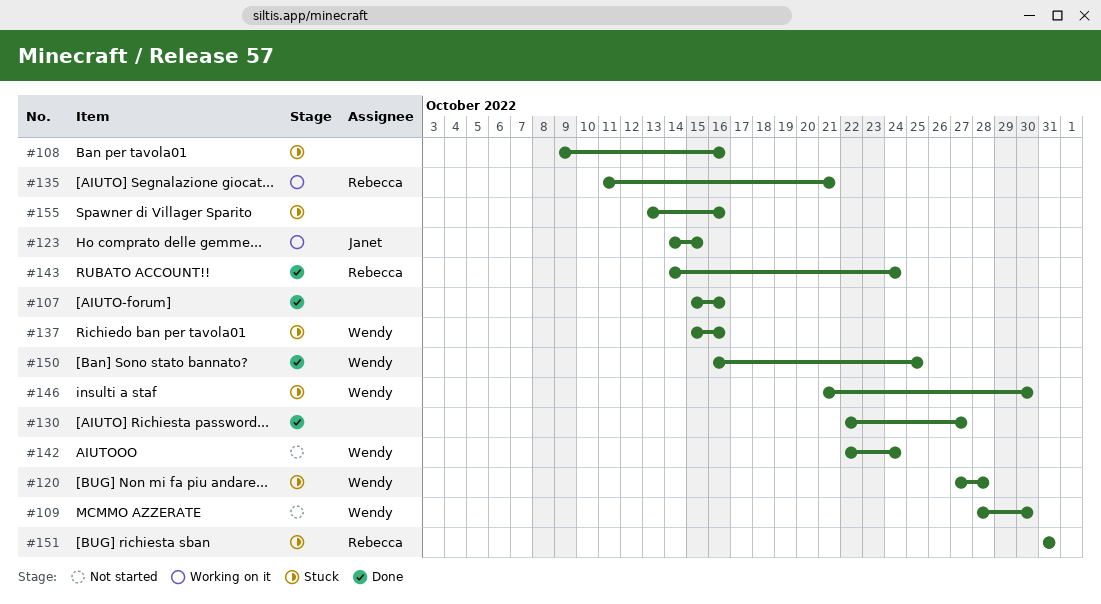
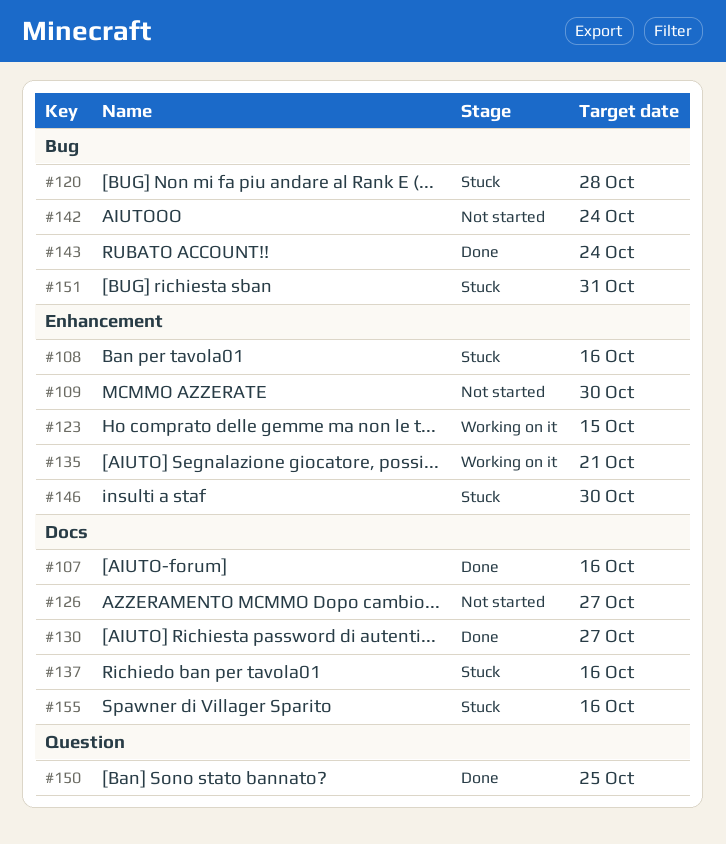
#126: none -> present

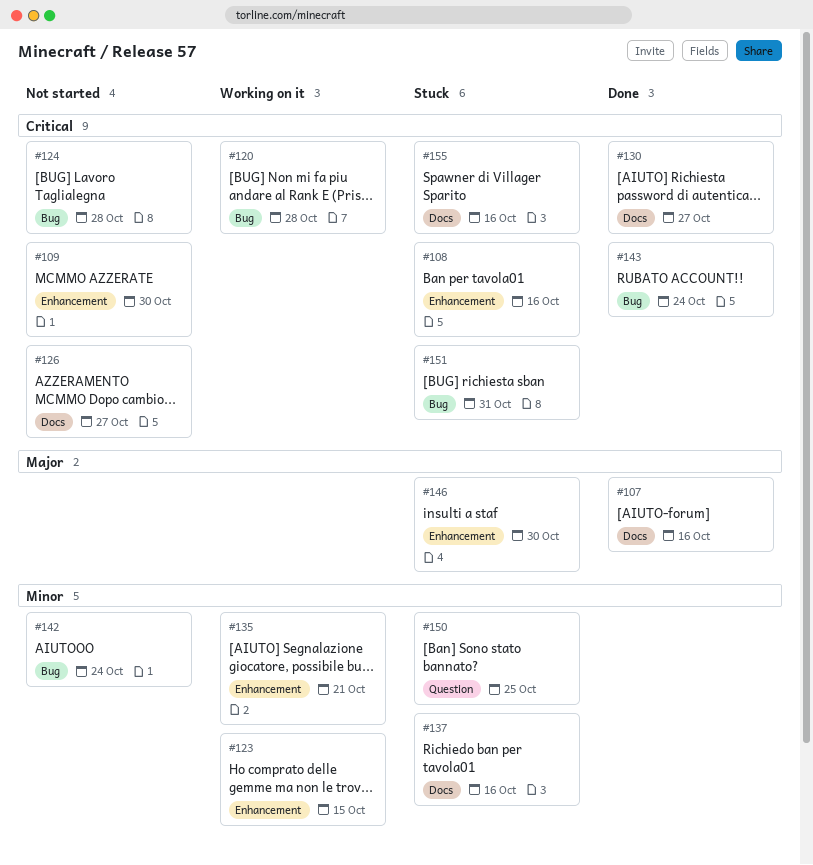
#120, status: Stuck -> Working on it
#124: none -> present
#150, status: Done -> Stuck

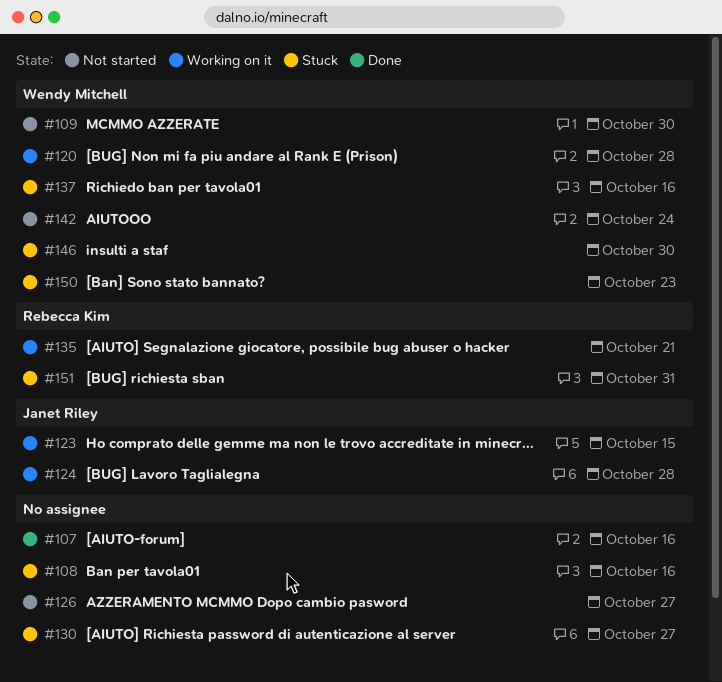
#124, status: Not started -> Working on it
#130, status: Done -> Stuck
#143: present -> none
#150, due: Oct 25 -> Oct 23
#155: present -> none

